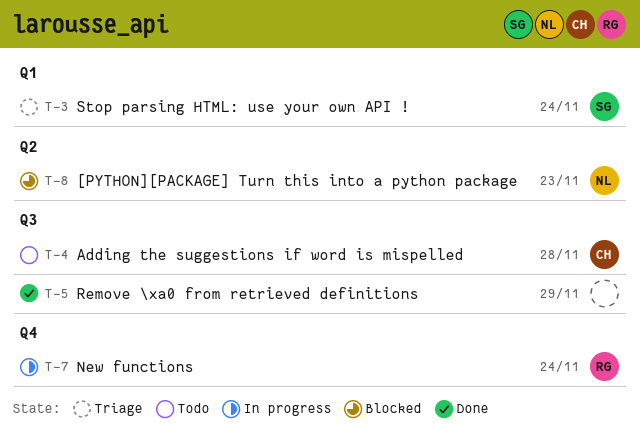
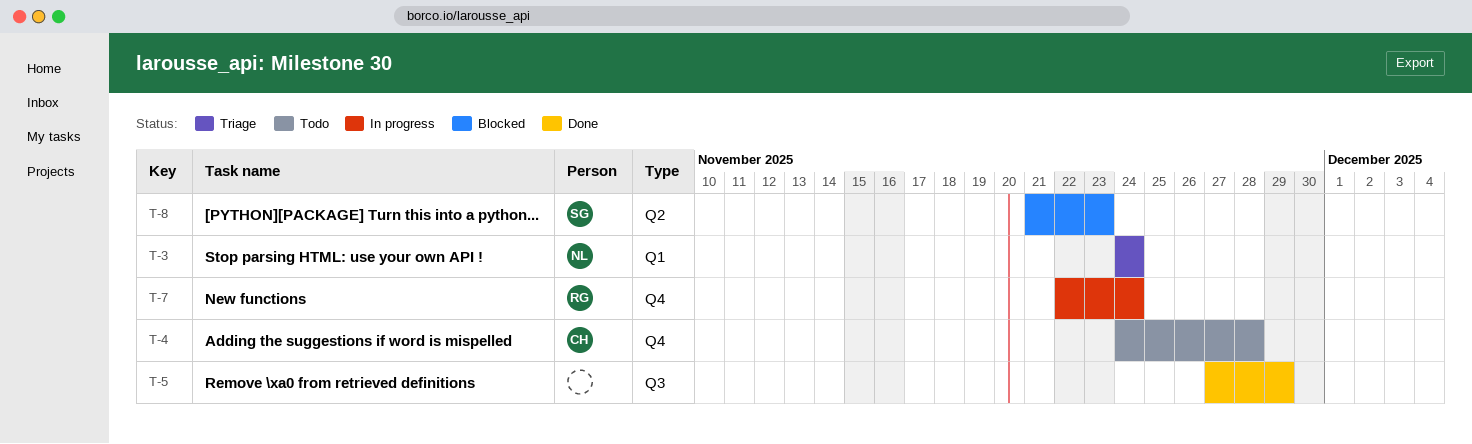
T-3, owner: SG -> NL
T-4, label: Q3 -> Q4
T-8, owner: NL -> SG

